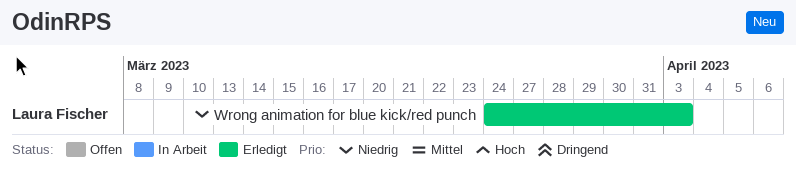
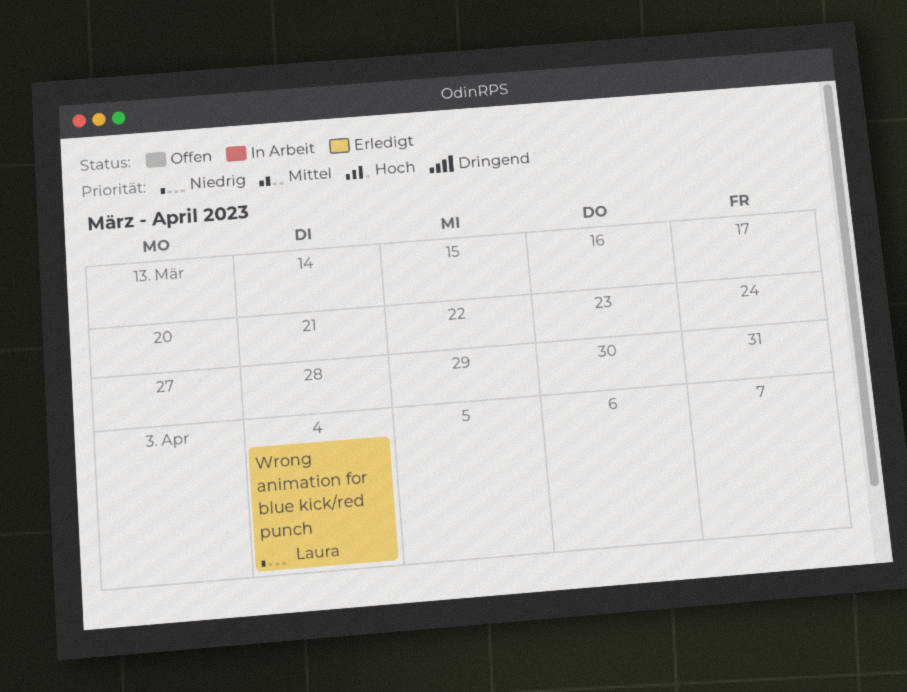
Wrong animation for blue kick/red punch, due: Apr 3 -> Apr 4

